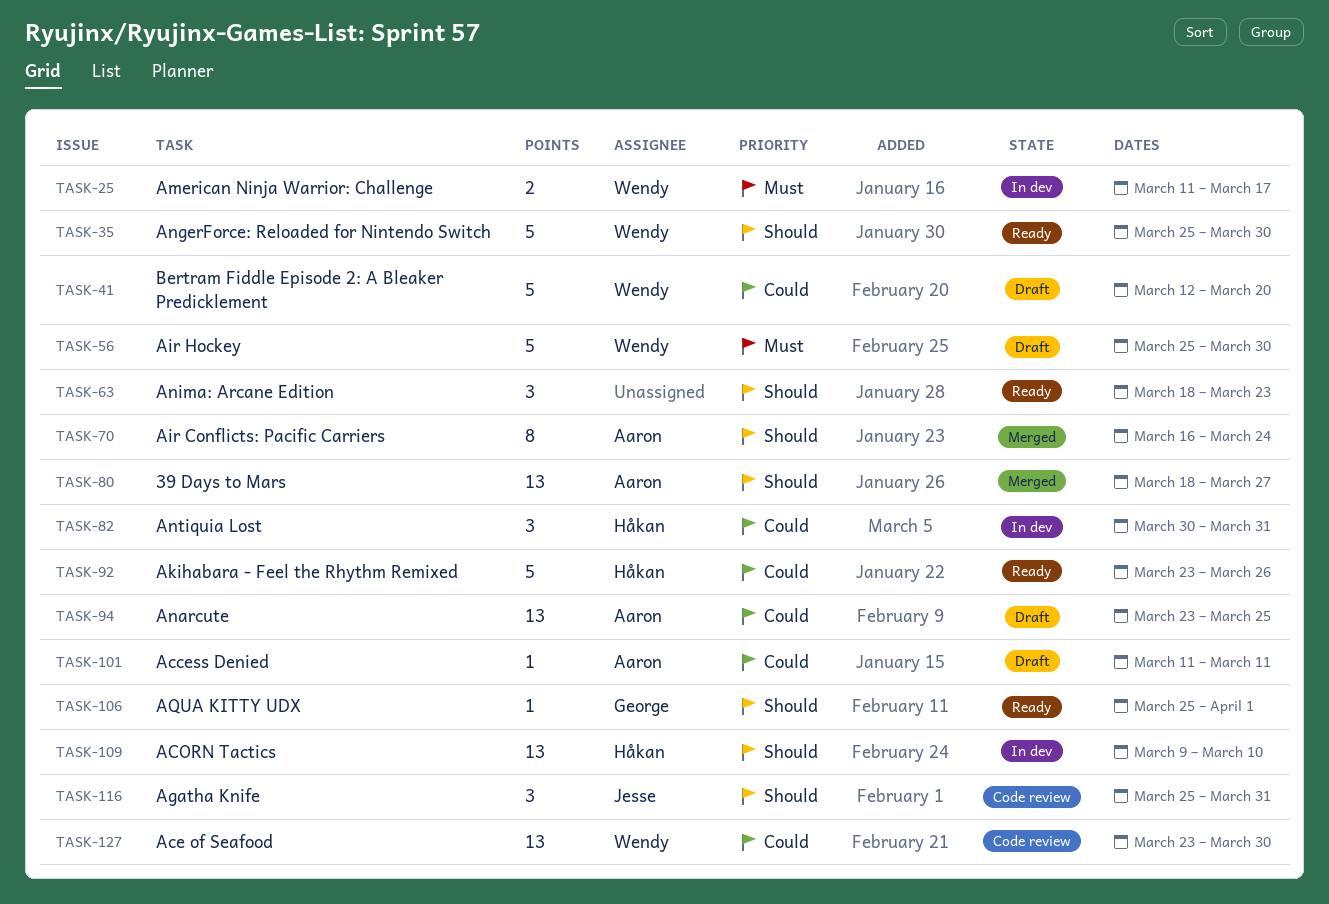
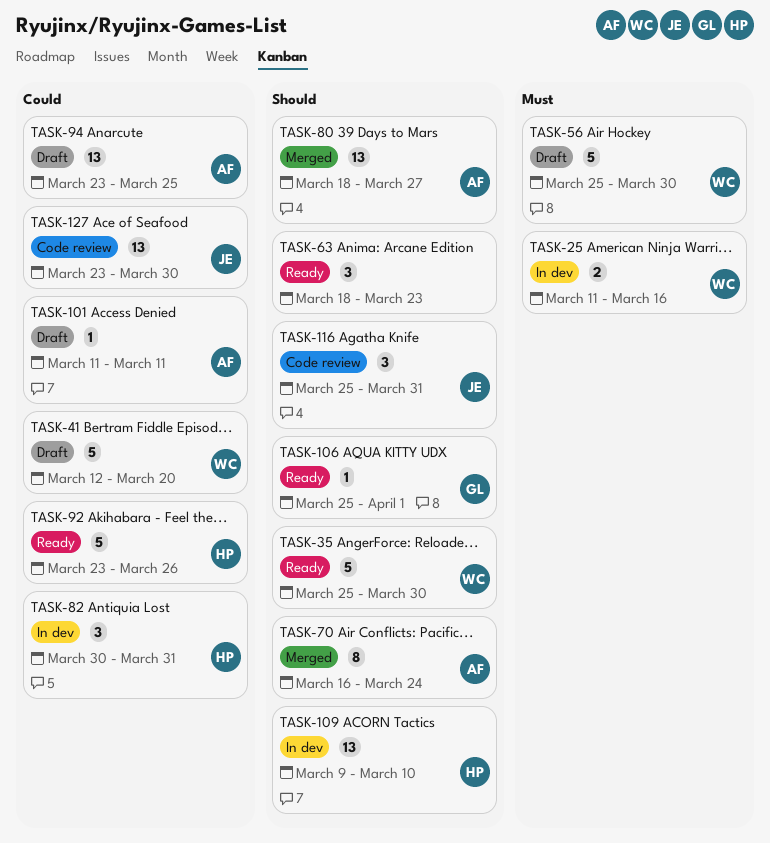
TASK-25, due: Mar 17 -> Mar 16
TASK-127, owner: Wendy -> Jesse

